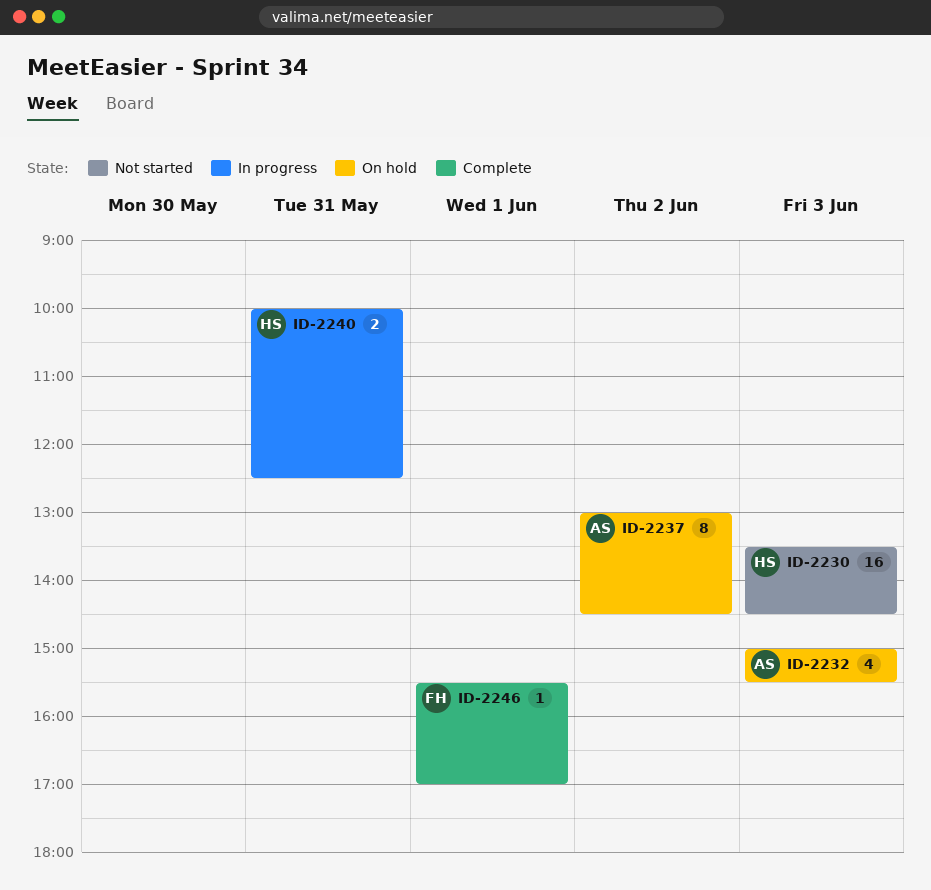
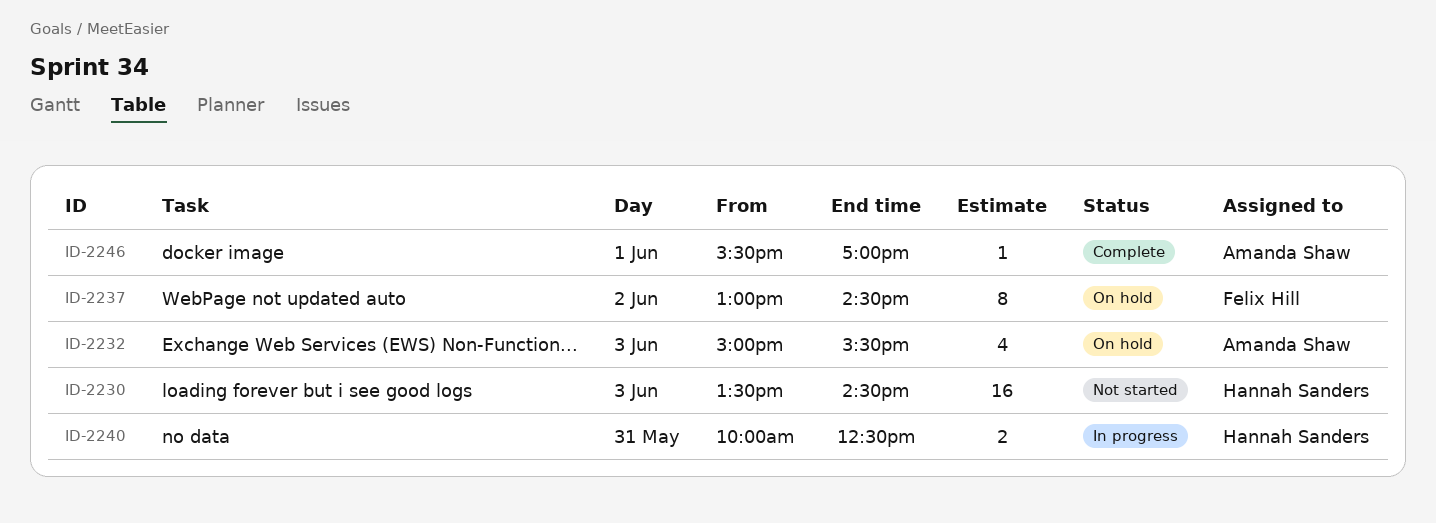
ID-2237, owner: Amanda Shaw -> Felix Hill
ID-2246, owner: Felix Hill -> Amanda Shaw

